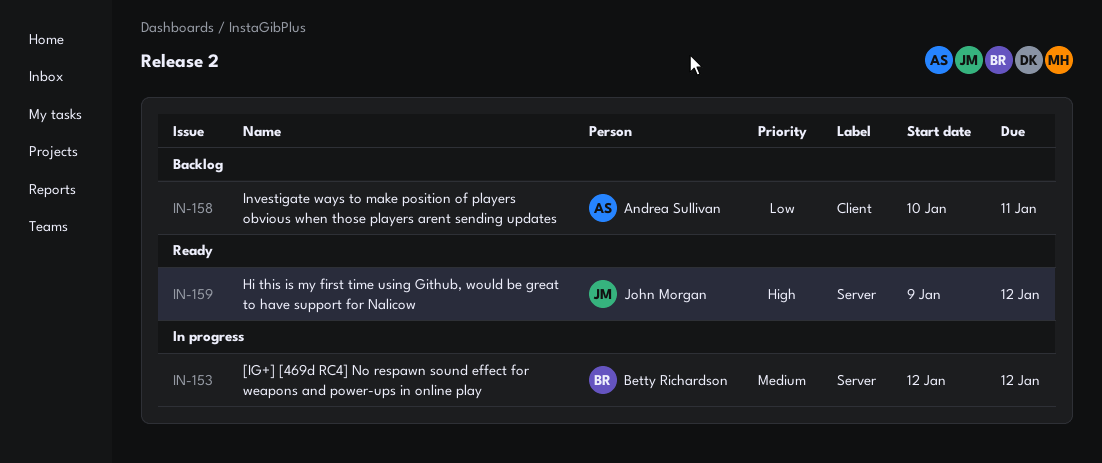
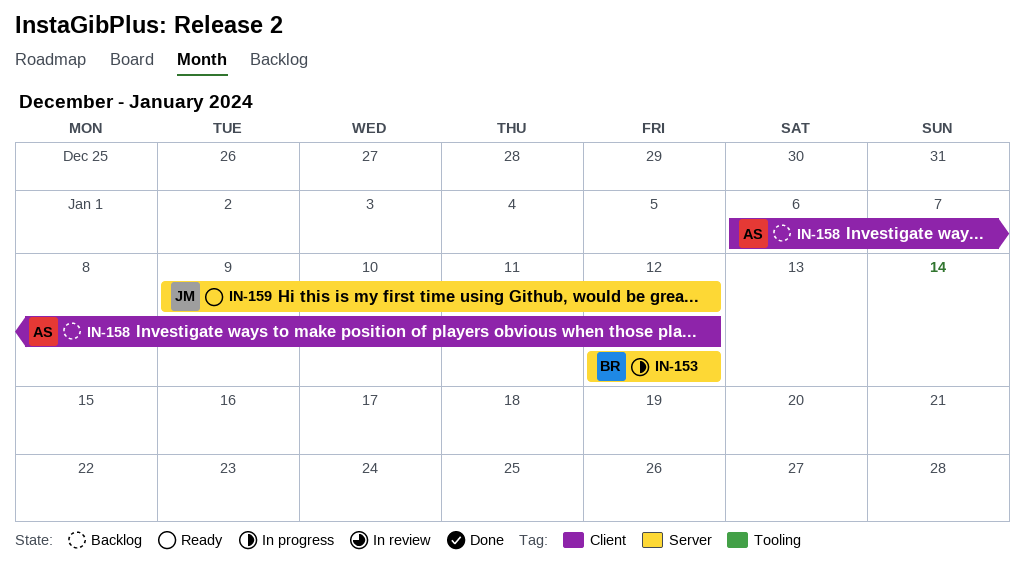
IN-158, start: Jan 10 -> Jan 6
IN-158, due: Jan 11 -> Jan 12

